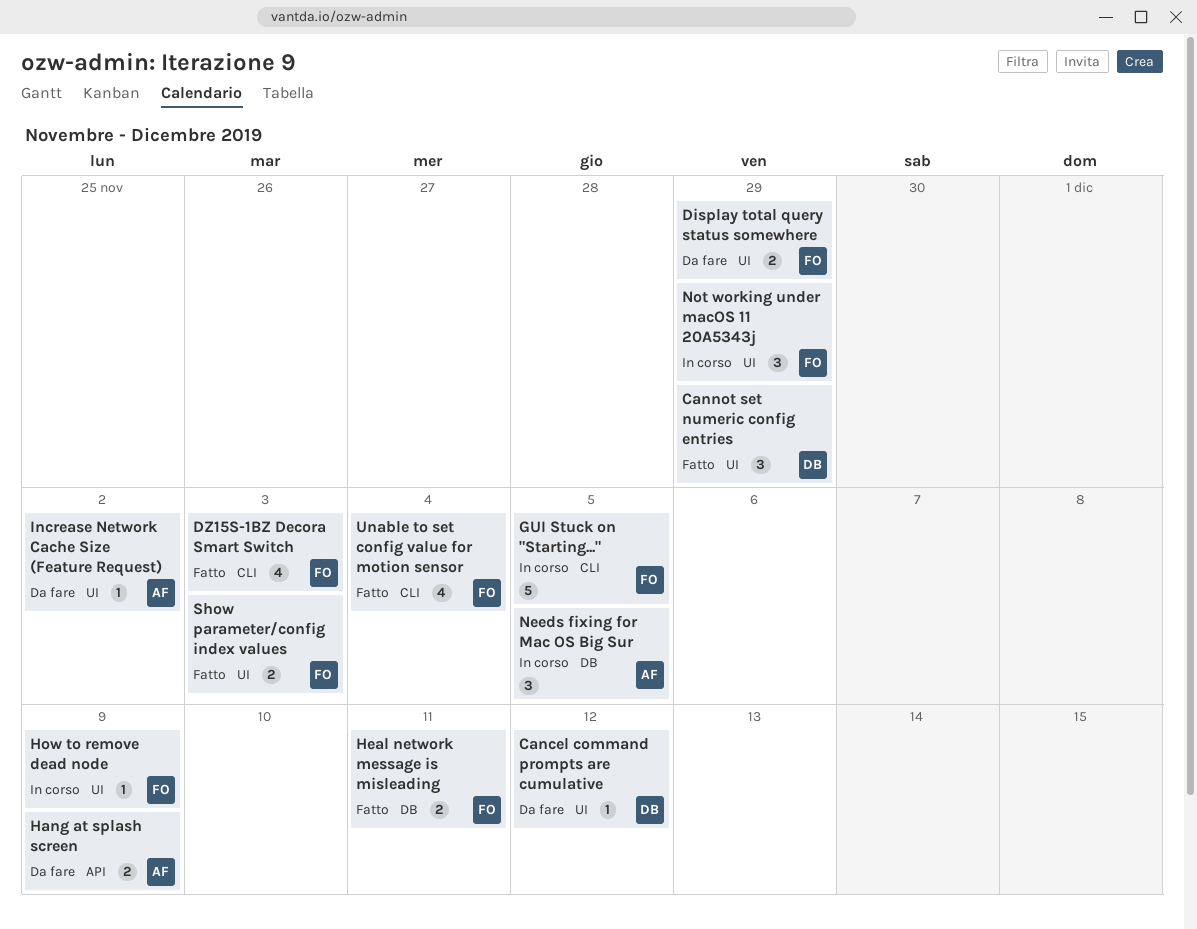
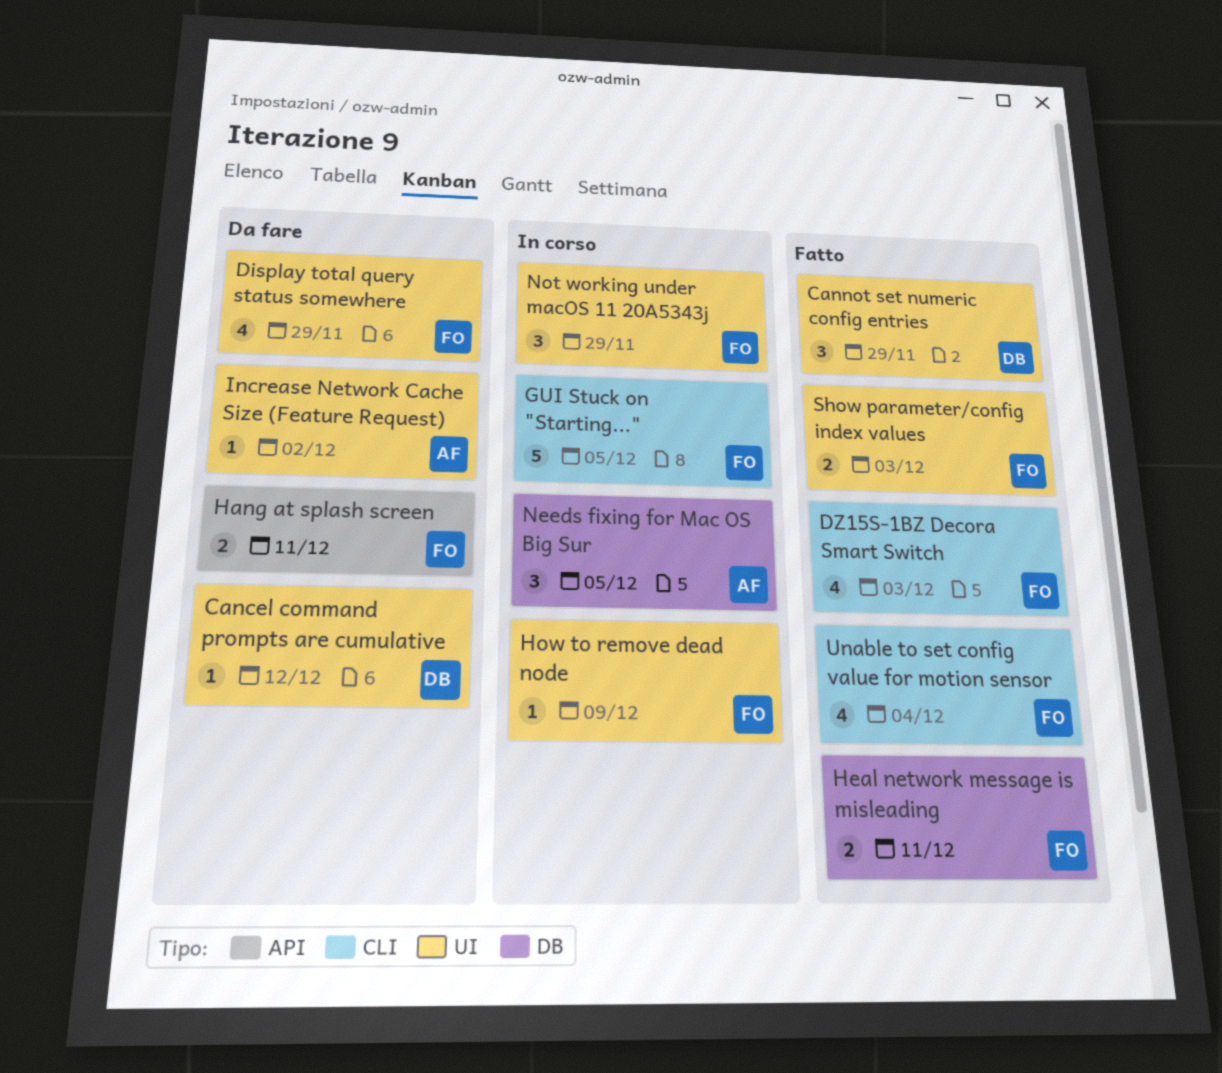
Display total query status somewhere, estimate: 2 -> 4
Hang at splash screen, owner: AF -> FO
Hang at splash screen, due: Dec 9 -> Dec 11

